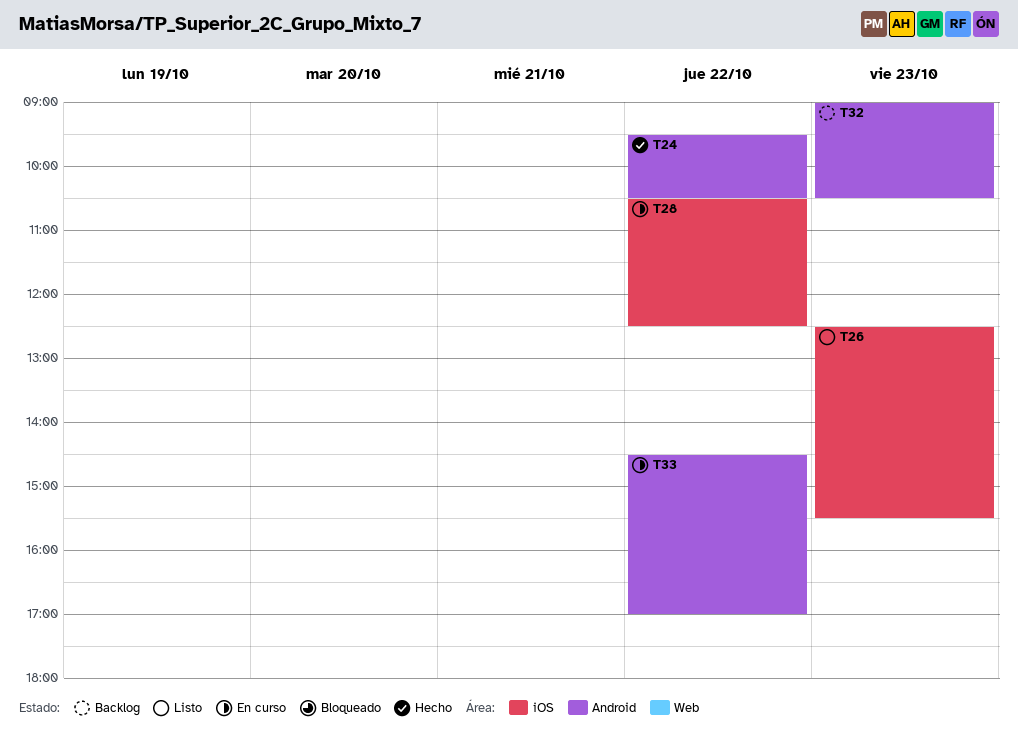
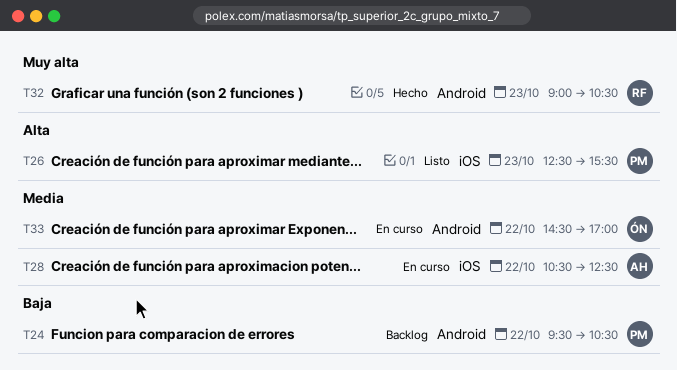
T24, status: Hecho -> Backlog
T32, status: Backlog -> Hecho

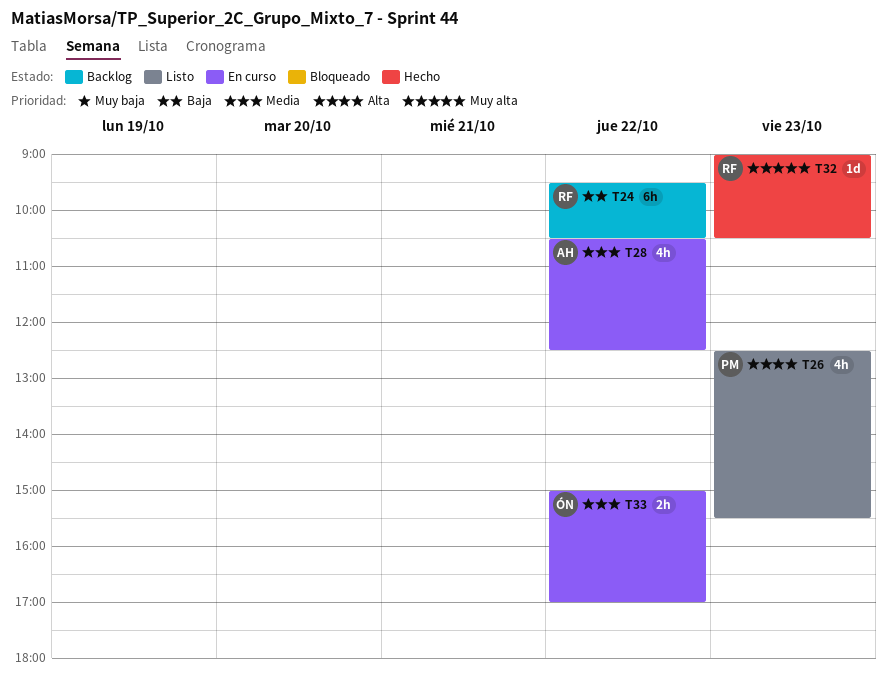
T24, owner: PM -> RF
T33, begins: 14:30 -> 15:00

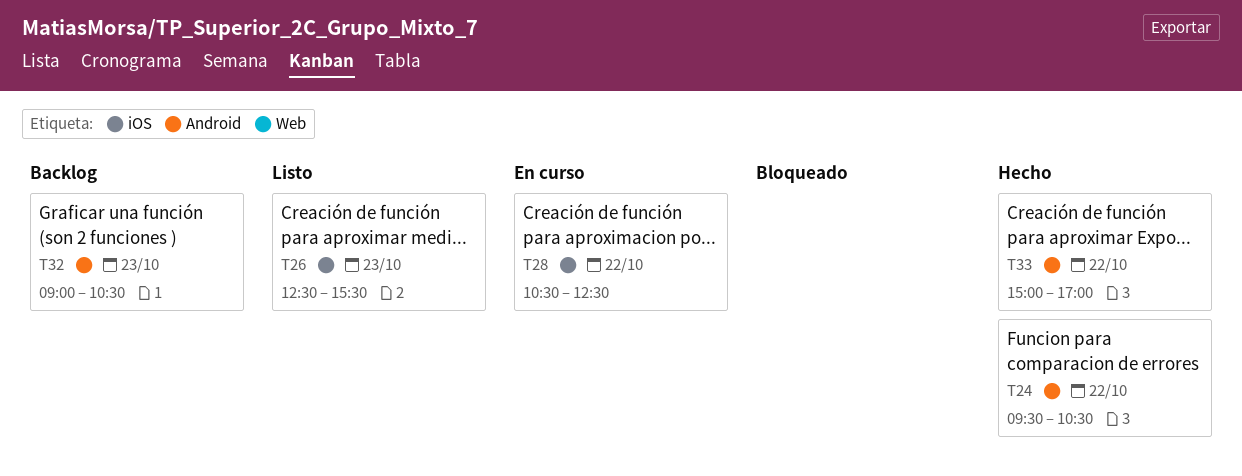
T24, status: Backlog -> Hecho
T32, status: Hecho -> Backlog
T33, status: En curso -> Hecho

